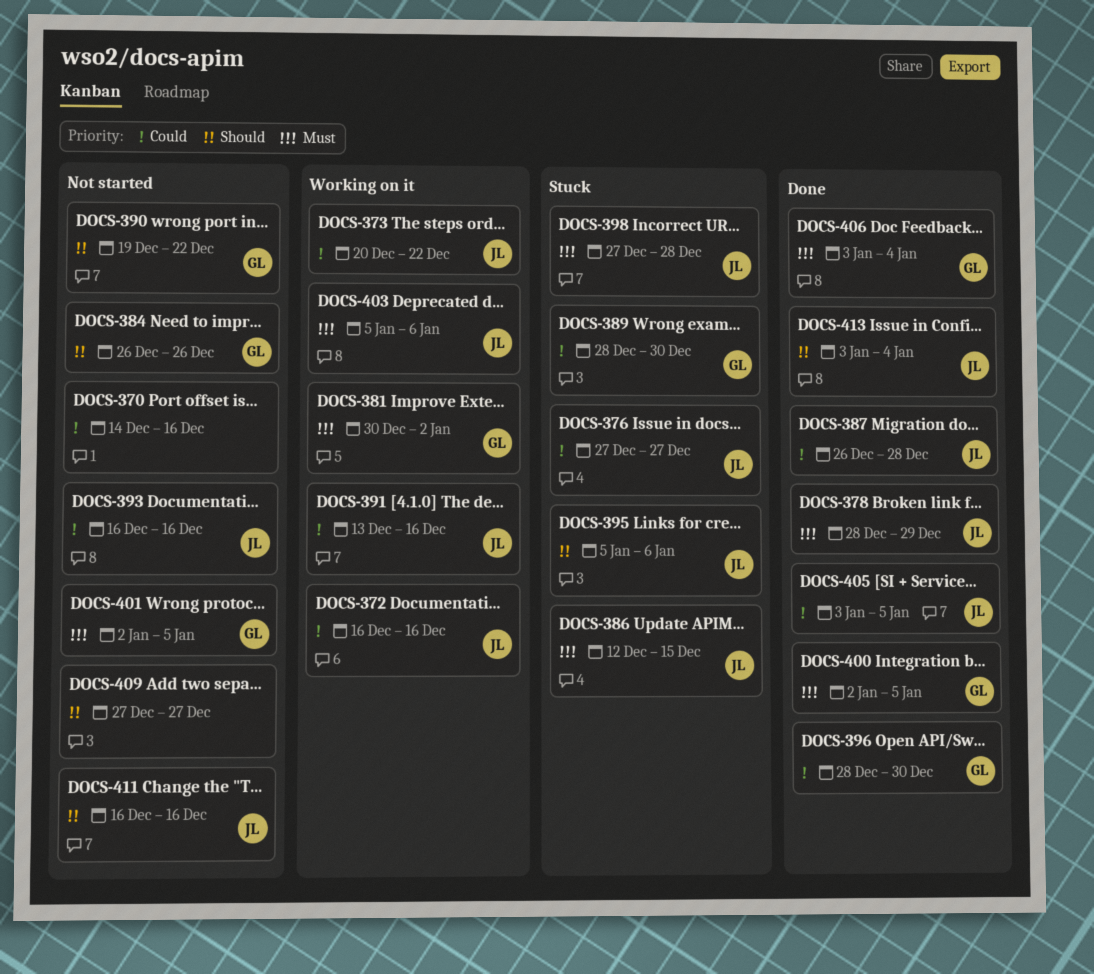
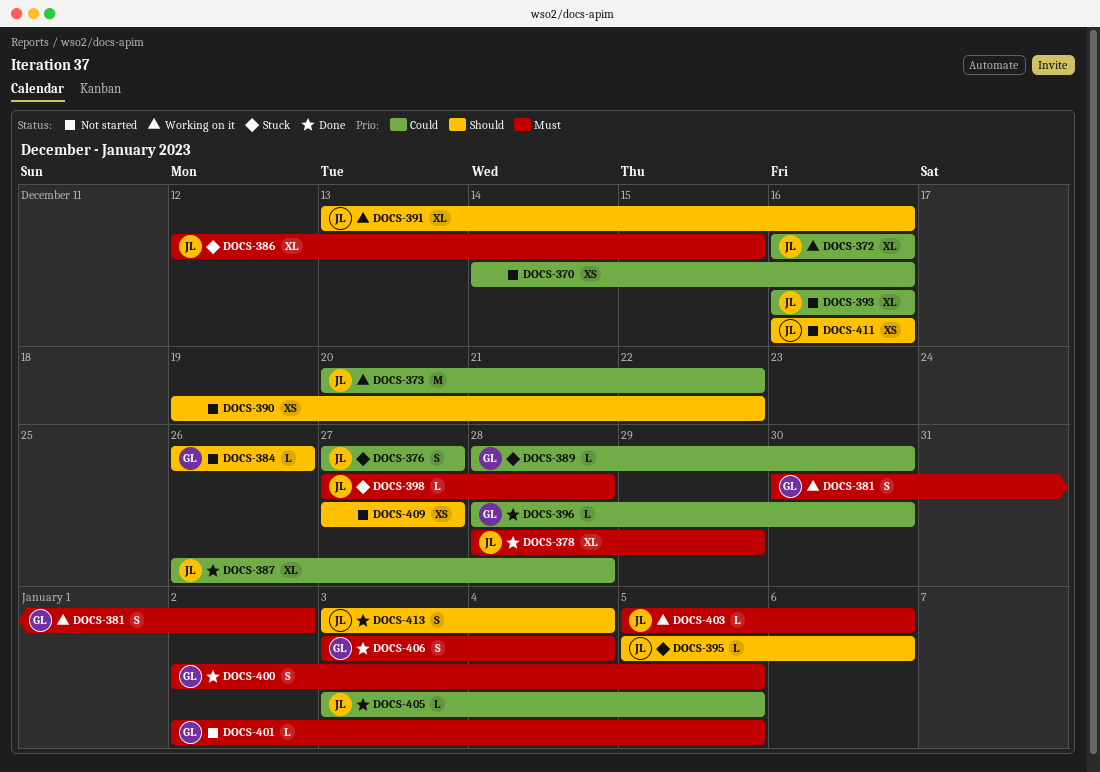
DOCS-390, owner: GL -> none
DOCS-391, priority: Could -> Should

